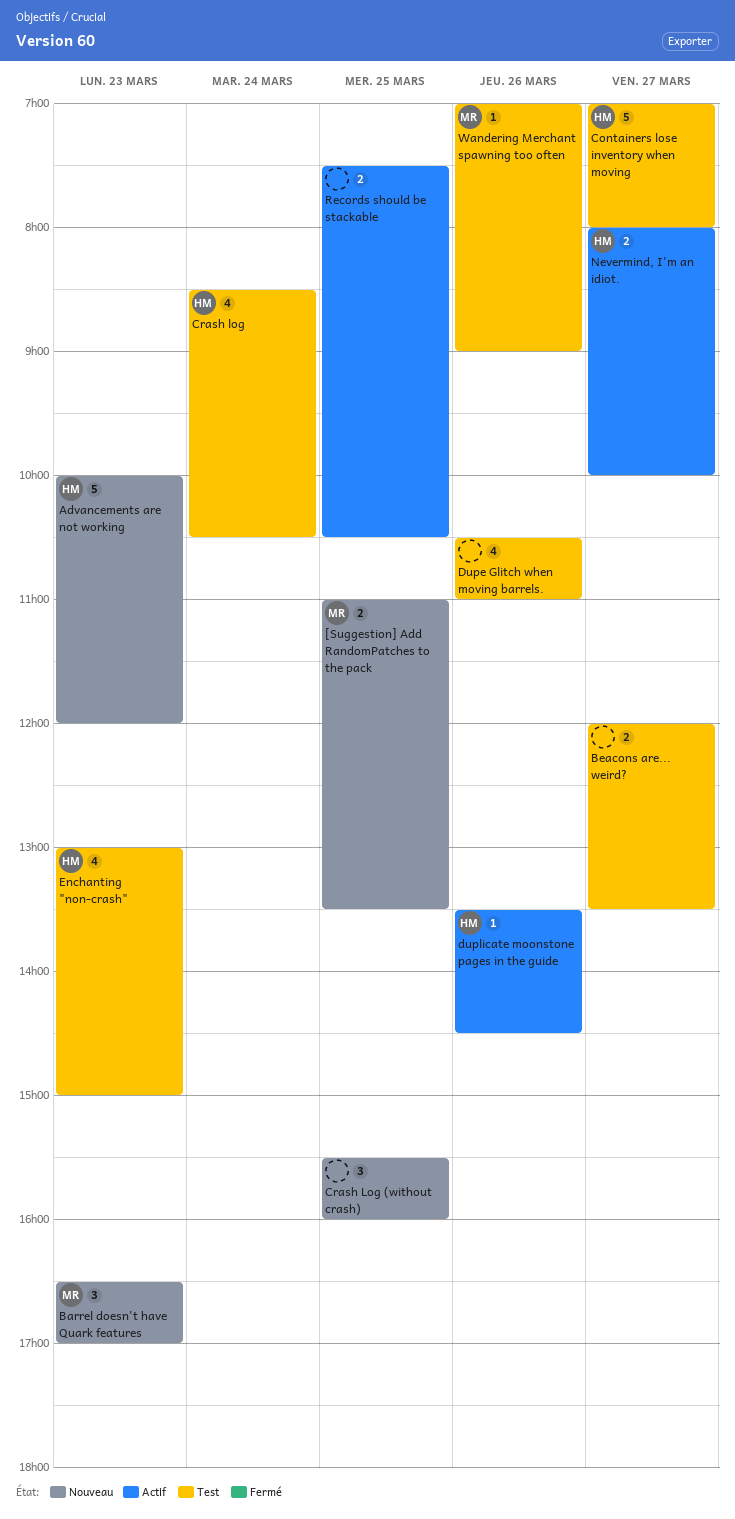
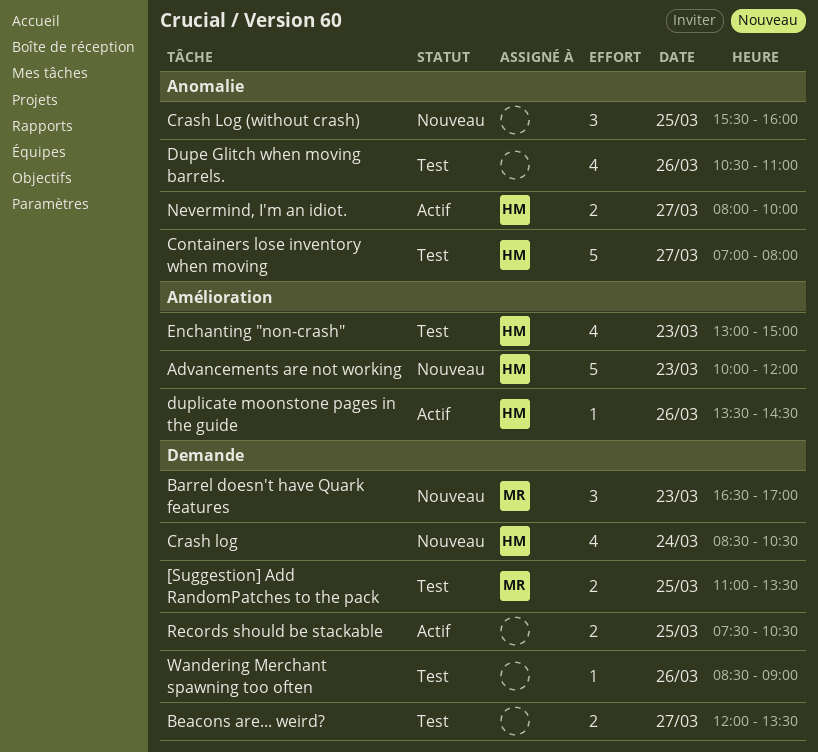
[Suggestion] Add RandomPatches to the pack, status: Nouveau -> Test
Crash log, status: Test -> Nouveau
Wandering Merchant spawning too often, owner: MR -> none
Wandering Merchant spawning too often, begins: 07:00 -> 08:30

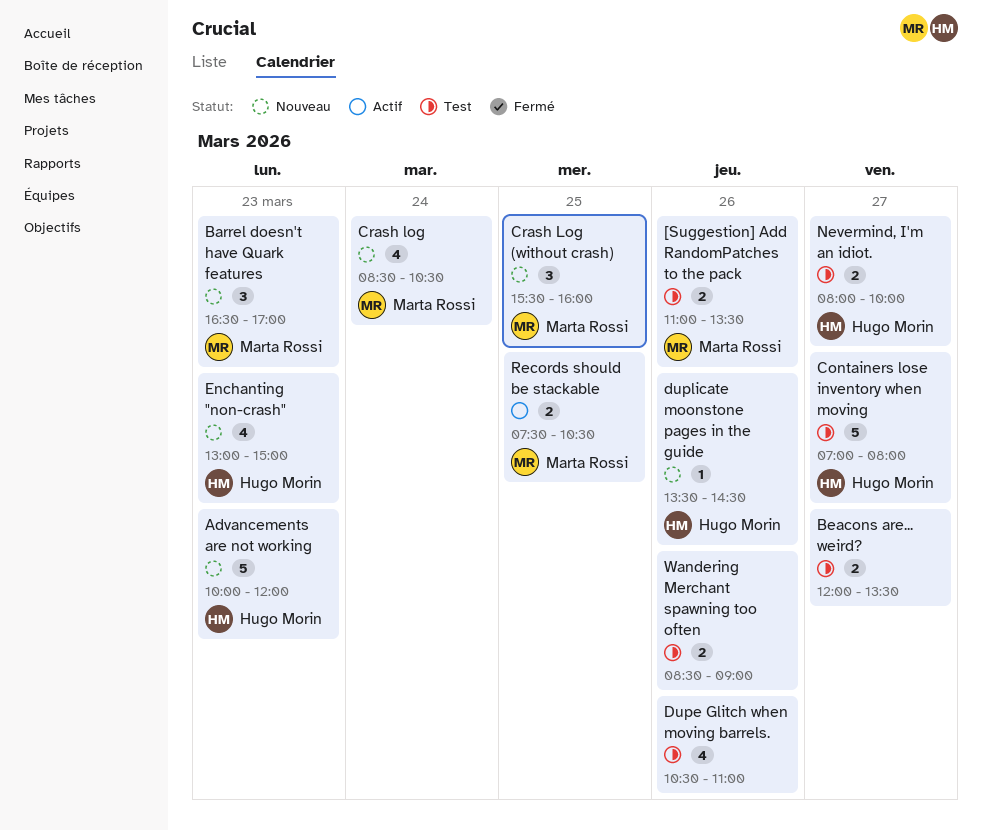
[Suggestion] Add RandomPatches to the pack, day: Mar 25 -> Mar 26
Crash log, owner: Hugo Morin -> Marta Rossi
Crash Log (without crash), owner: none -> Marta Rossi
duplicate moonstone pages in the guide, status: Actif -> Nouveau
Enchanting "non-crash", status: Test -> Nouveau
Nevermind, I'm an idiot., status: Actif -> Test
Records should be stackable, owner: none -> Marta Rossi
Wandering Merchant spawning too often, estimate: 1 -> 2

